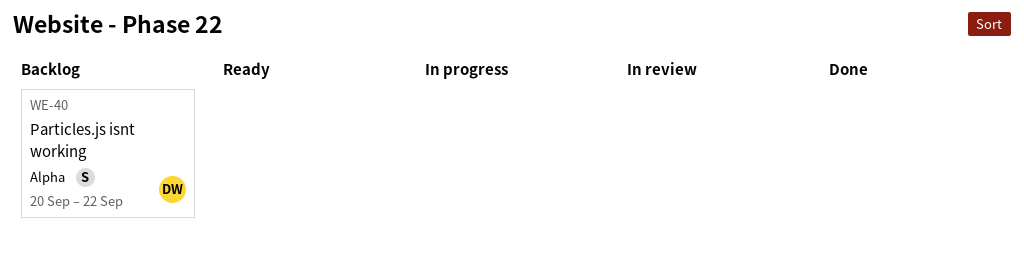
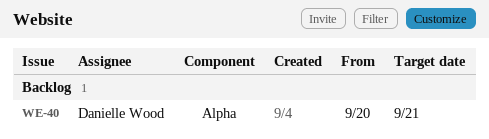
WE-40, due: Sep 22 -> Sep 21

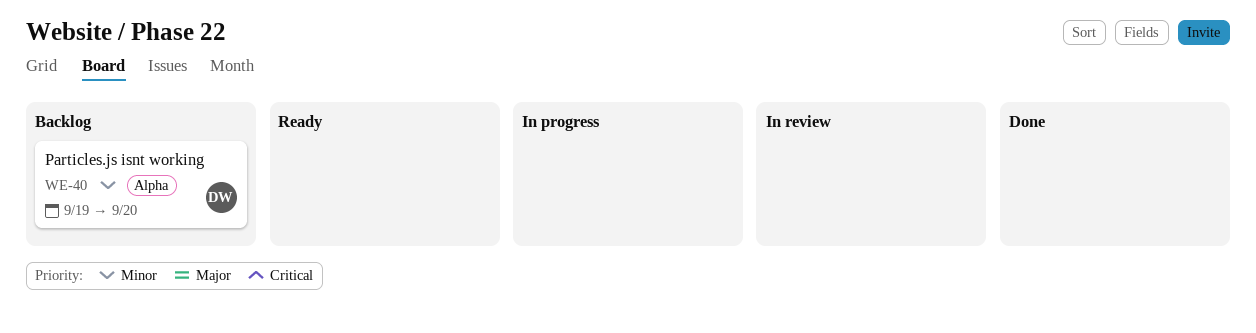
WE-40, start: Sep 20 -> Sep 19
WE-40, due: Sep 21 -> Sep 20

